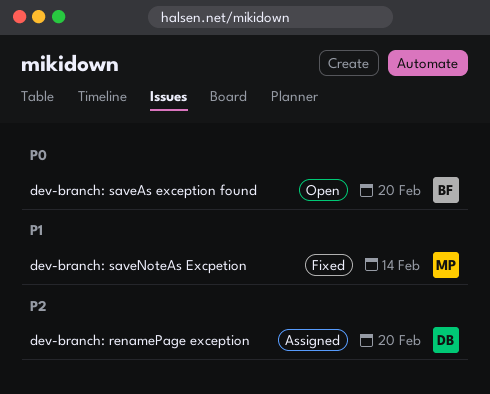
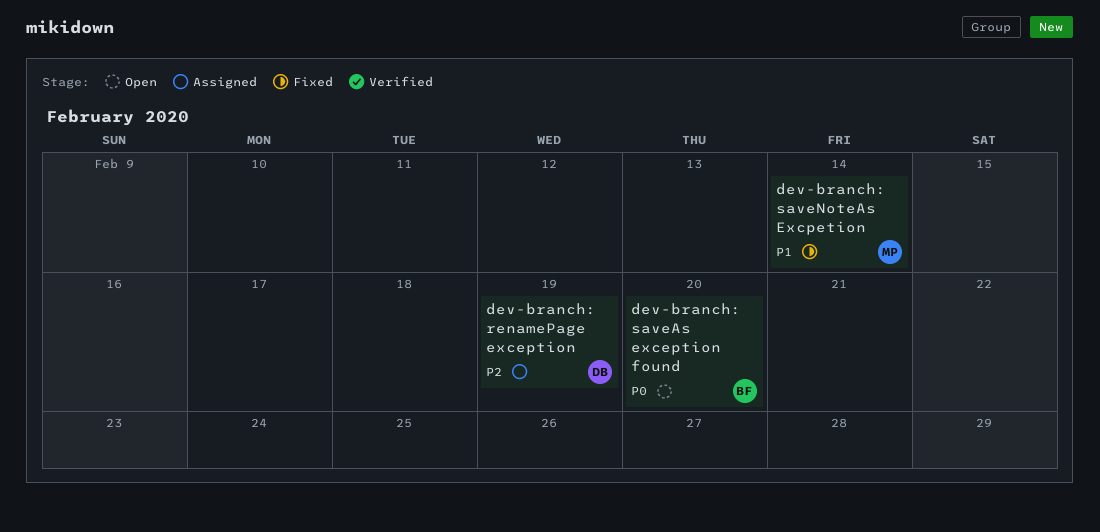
dev-branch: renamePage exception, due: Feb 20 -> Feb 19

